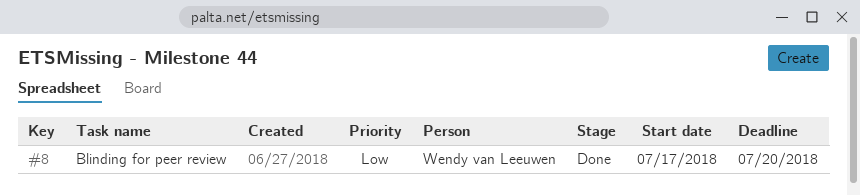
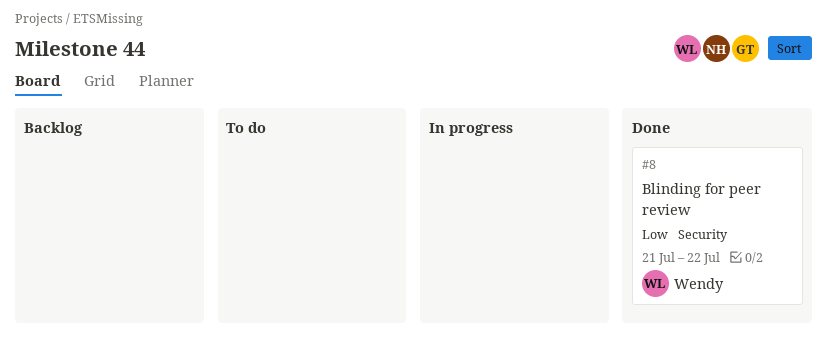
#8, start: Jul 17 -> Jul 21
#8, due: Jul 20 -> Jul 22

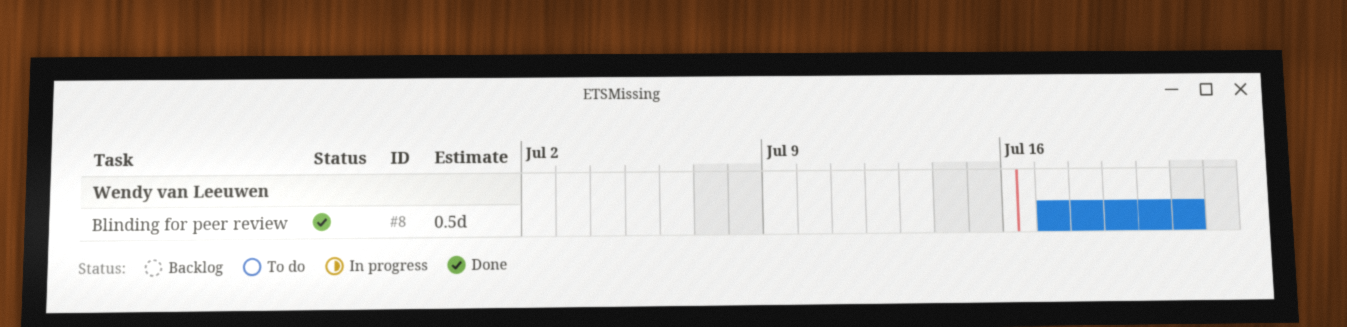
#8, start: Jul 21 -> Jul 17
#8, due: Jul 22 -> Jul 21

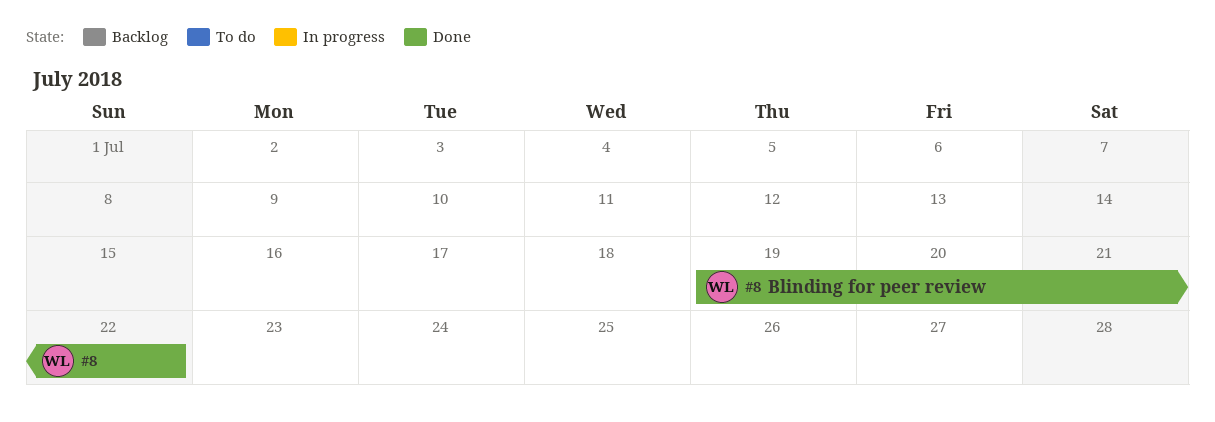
#8, start: Jul 17 -> Jul 19
#8, due: Jul 21 -> Jul 22

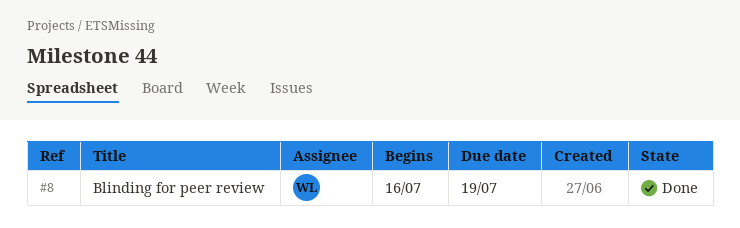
#8, start: Jul 19 -> Jul 16
#8, due: Jul 22 -> Jul 19

